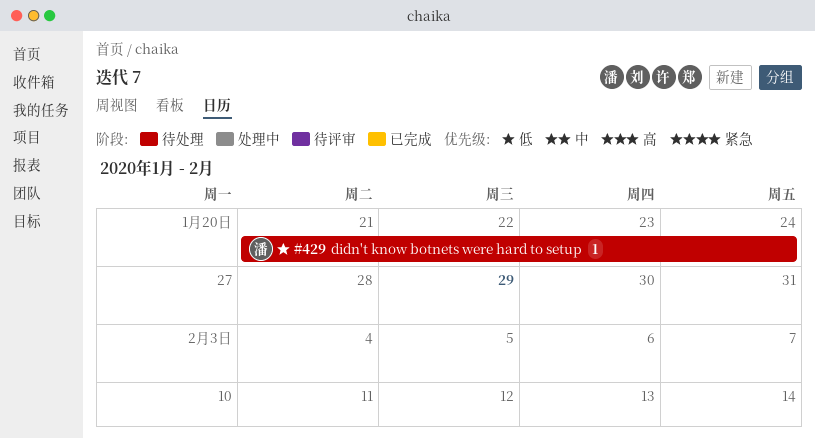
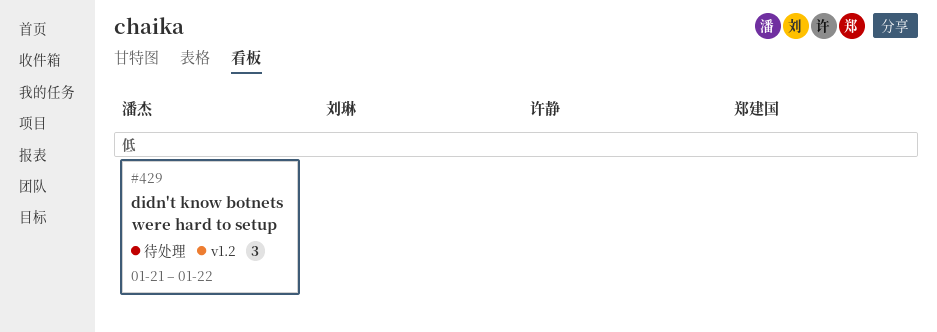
#429, estimate: 1 -> 3
#429, due: Jan 24 -> Jan 22

